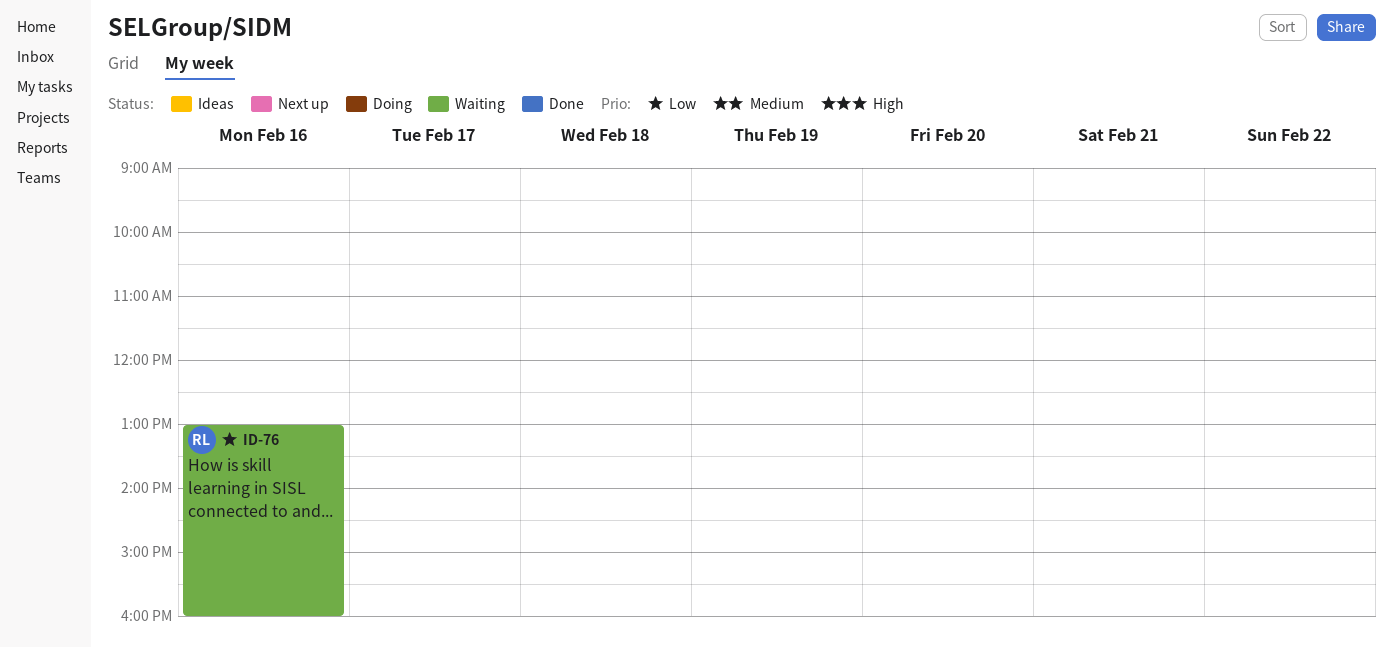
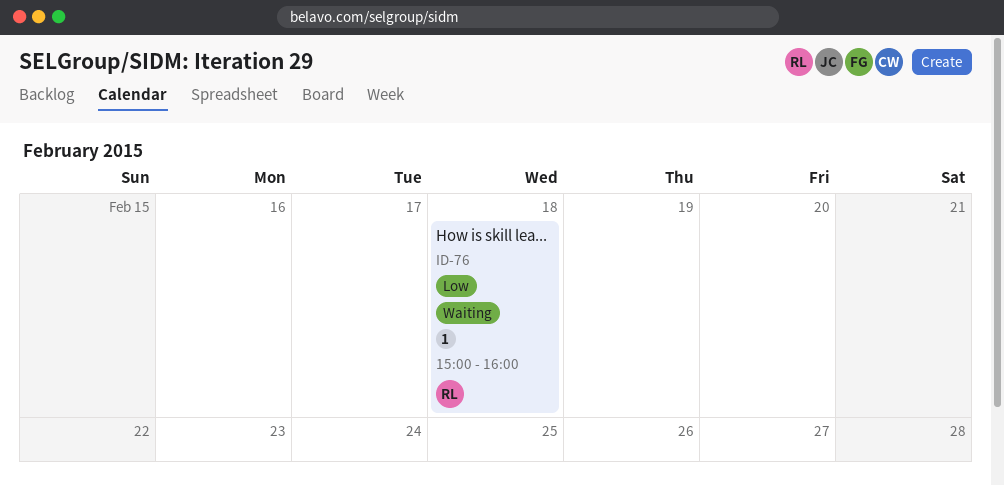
ID-76, day: Feb 16 -> Feb 18
ID-76, begins: 13:00 -> 15:00

